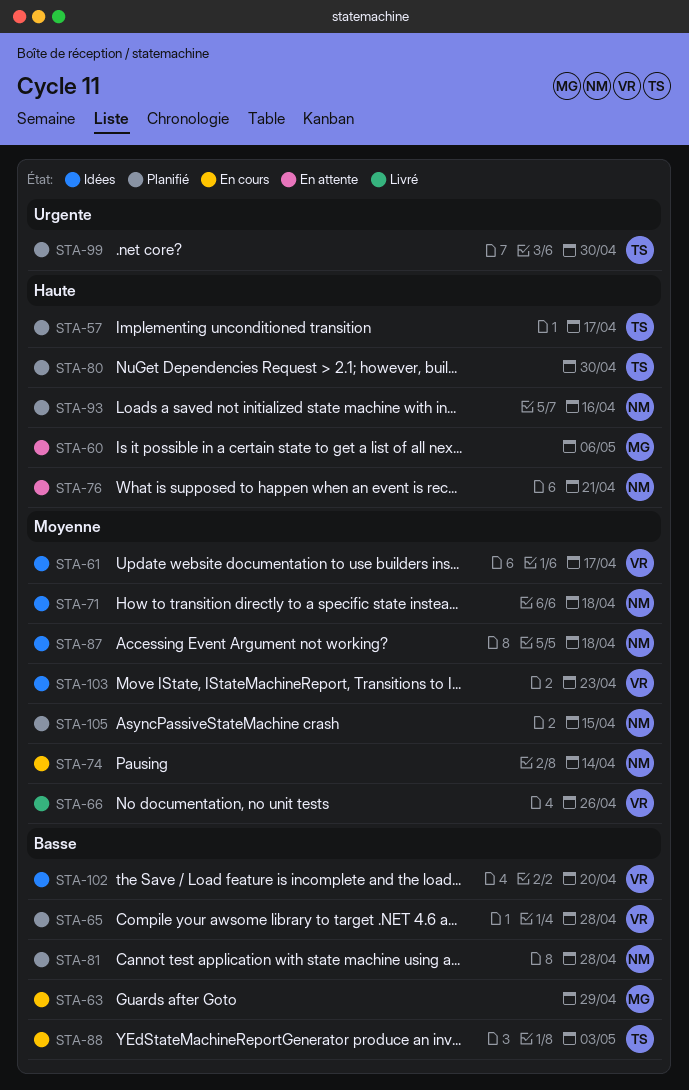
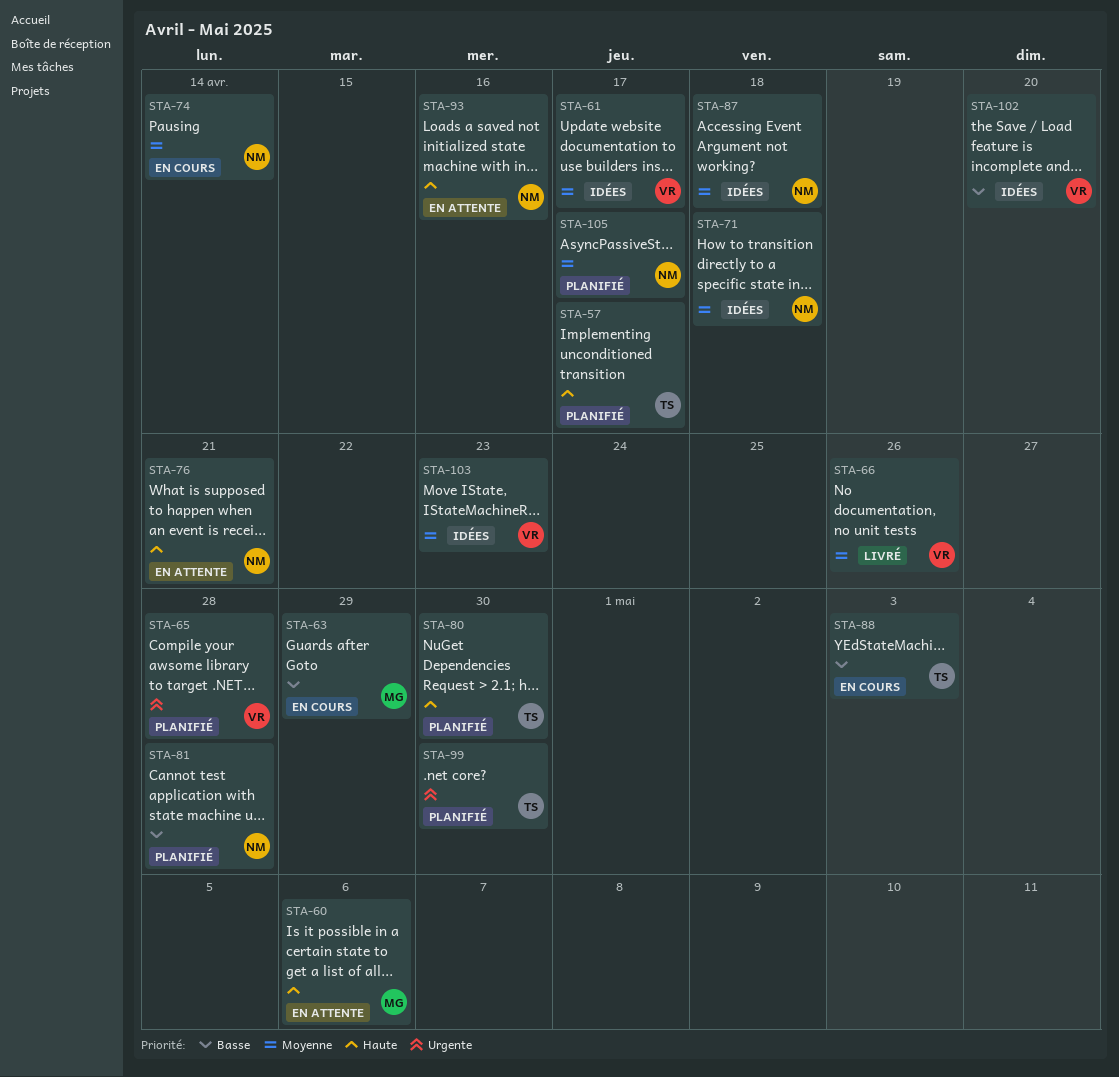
STA-65, priority: Basse -> Urgente
STA-93, status: Planifié -> En attente
STA-105, due: Apr 15 -> Apr 17

